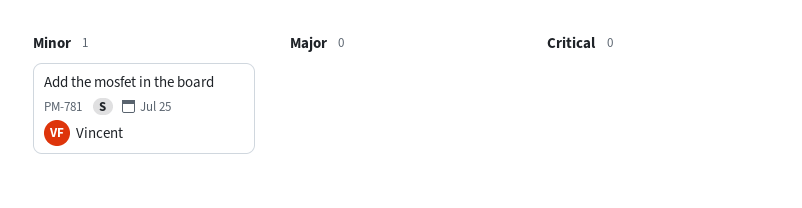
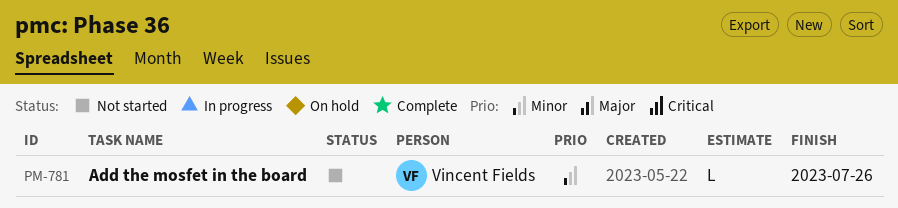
PM-781, estimate: S -> L
PM-781, due: Jul 25 -> Jul 26

